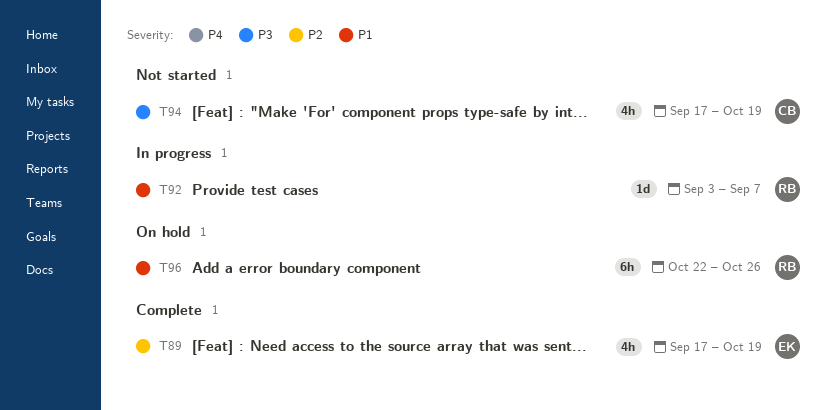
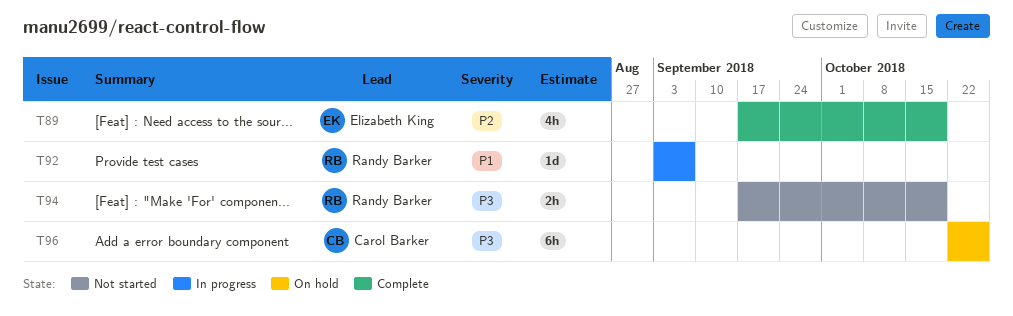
T94, owner: Carol Barker -> Randy Barker
T94, estimate: 4h -> 2h
T96, owner: Randy Barker -> Carol Barker
T96, priority: P1 -> P3

